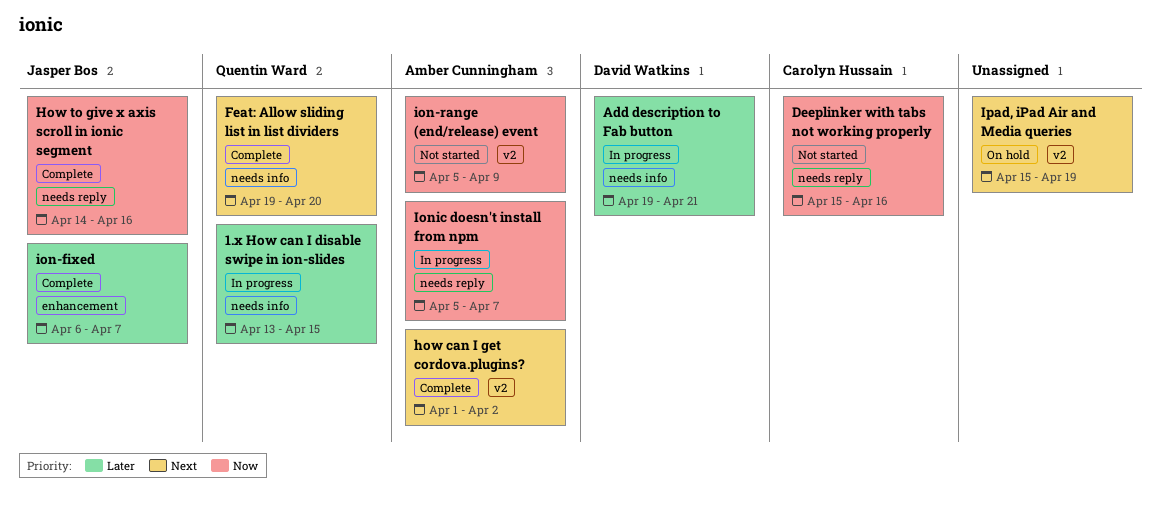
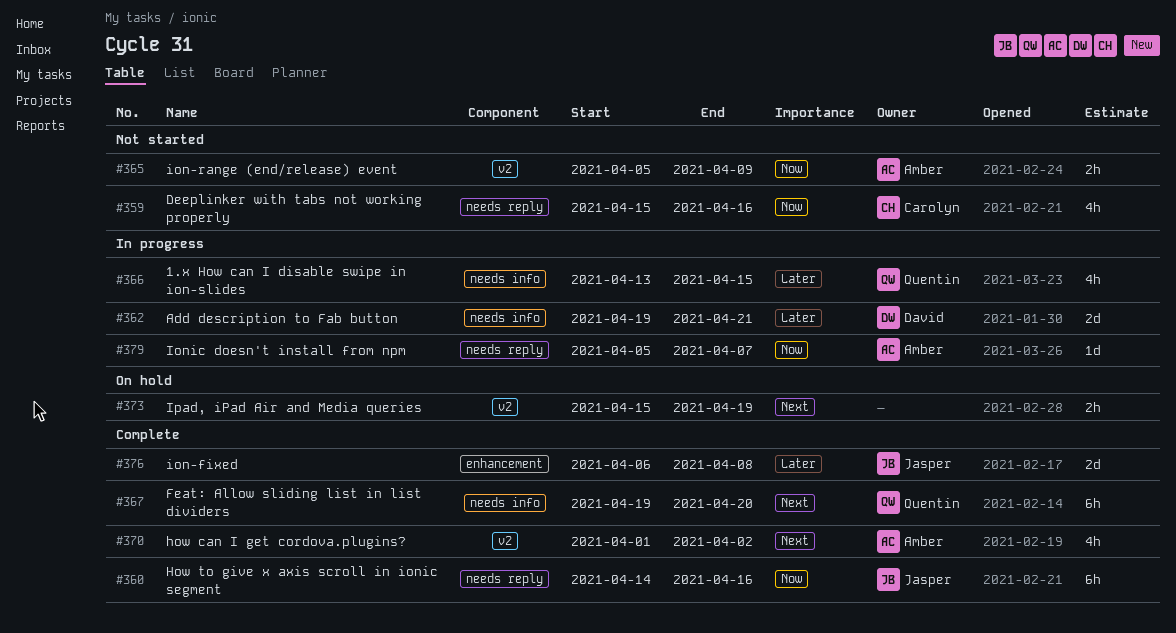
ion-fixed, due: Apr 7 -> Apr 8

